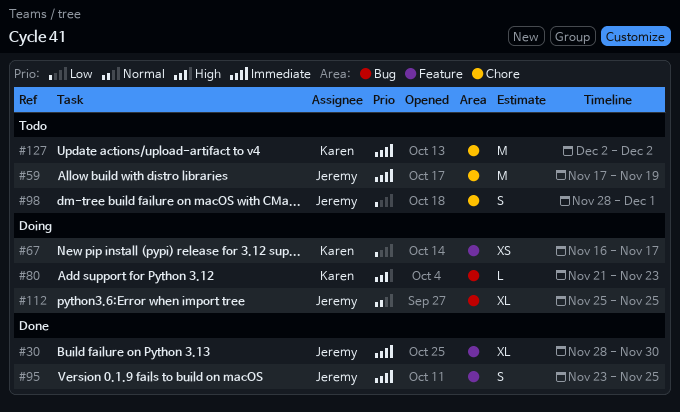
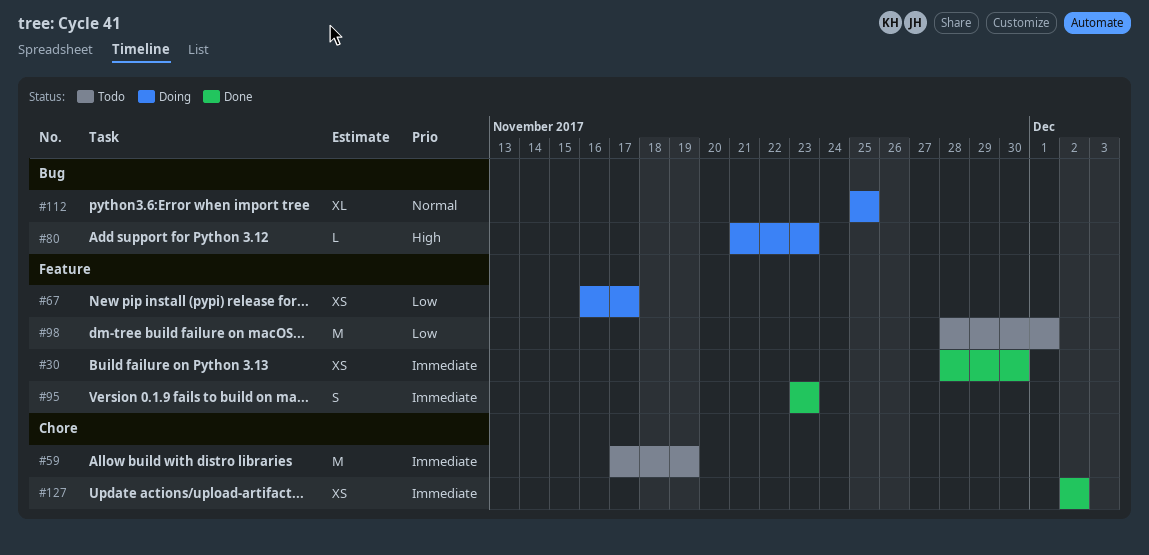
#30, estimate: XL -> XS
#95, due: Nov 25 -> Nov 23
#98, label: Chore -> Feature
#98, estimate: S -> M
#127, status: Todo -> Done
#127, estimate: M -> XS

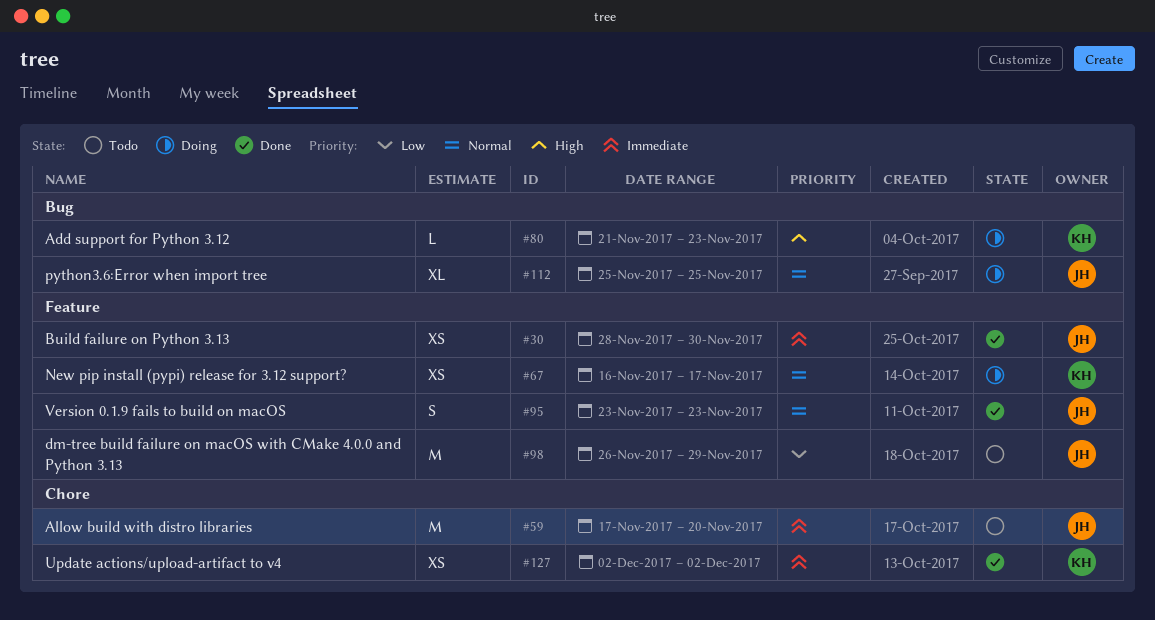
#59, due: Nov 19 -> Nov 20
#67, priority: Low -> Normal
#95, priority: Immediate -> Normal
#98, start: Nov 28 -> Nov 26
#98, due: Dec 1 -> Nov 29

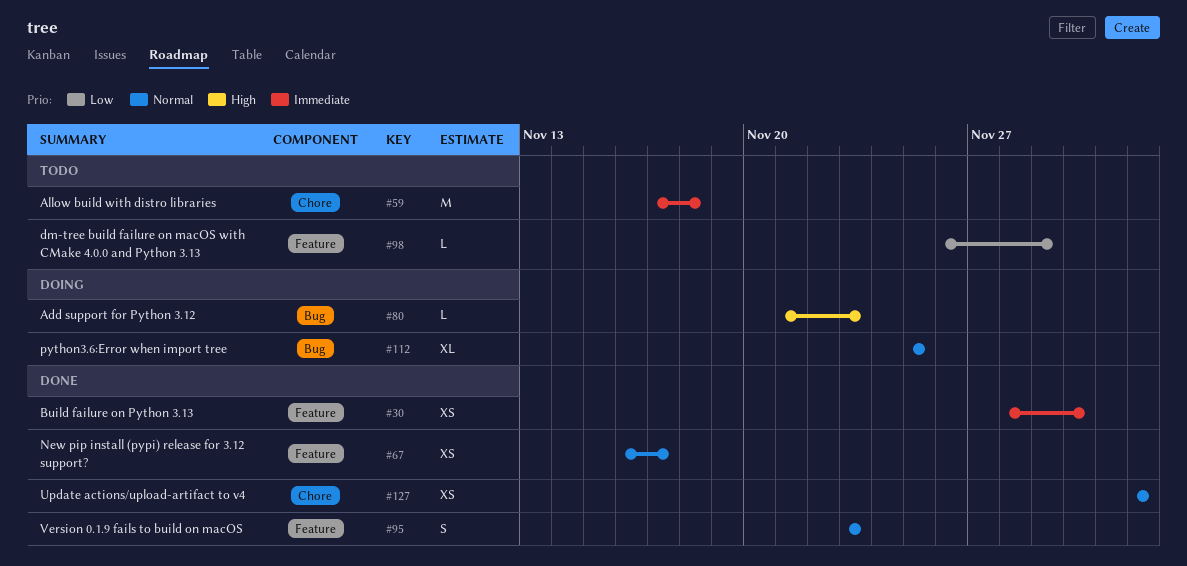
#59, due: Nov 20 -> Nov 18
#67, status: Doing -> Done
#98, estimate: M -> L
#127, priority: Immediate -> Normal

